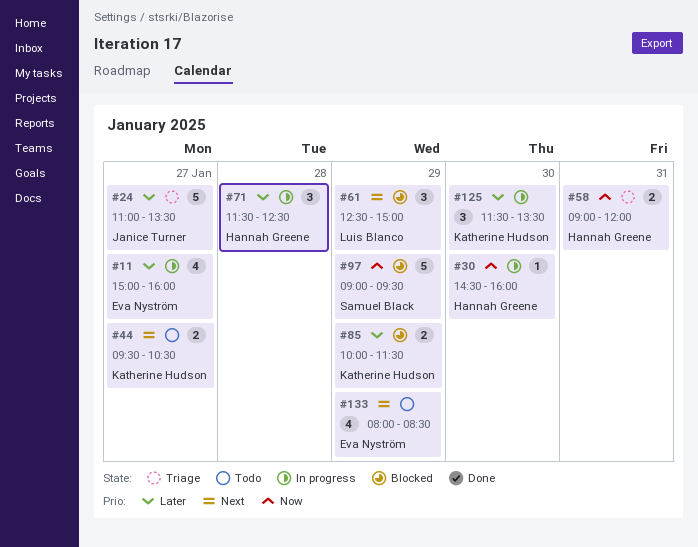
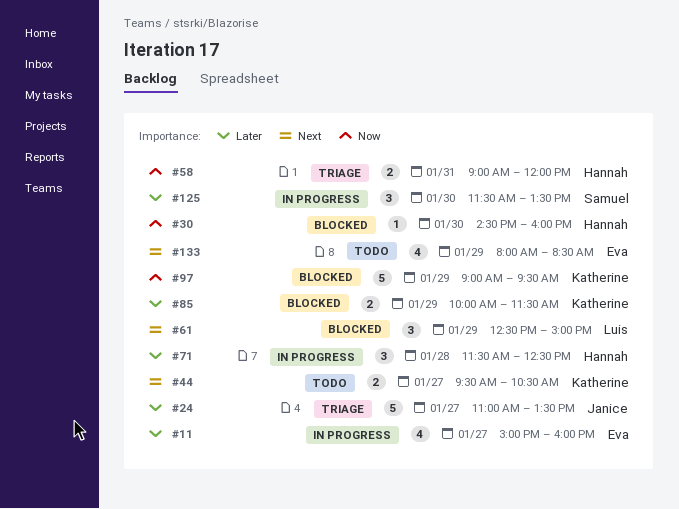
#30, status: In progress -> Blocked
#97, owner: Samuel Black -> Katherine Hudson
#125, owner: Katherine Hudson -> Samuel Black

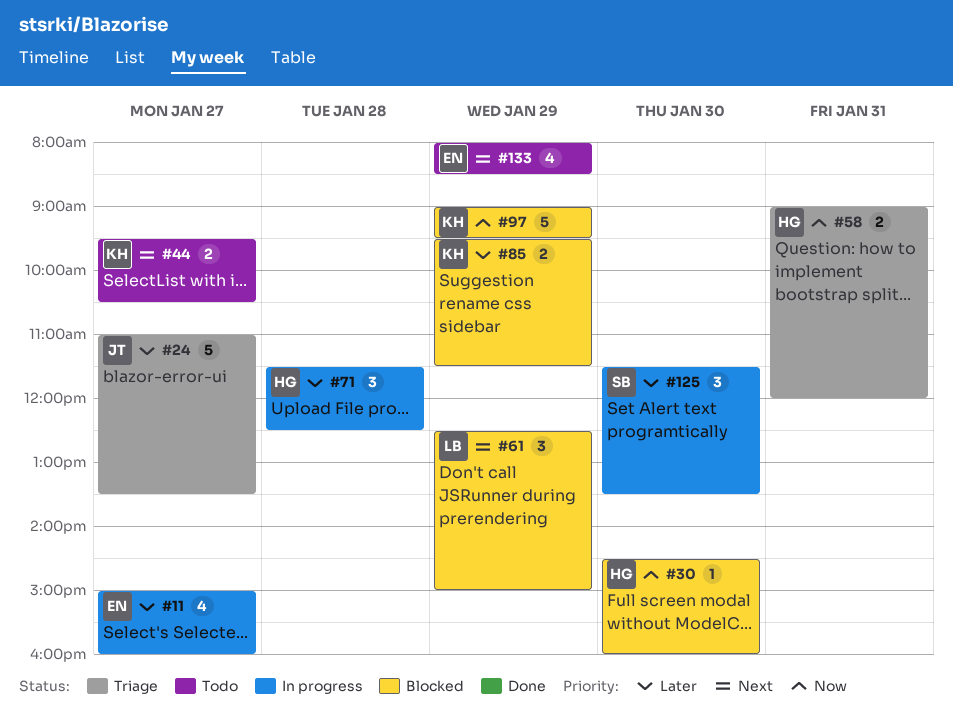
#85, begins: 10:00 -> 09:30

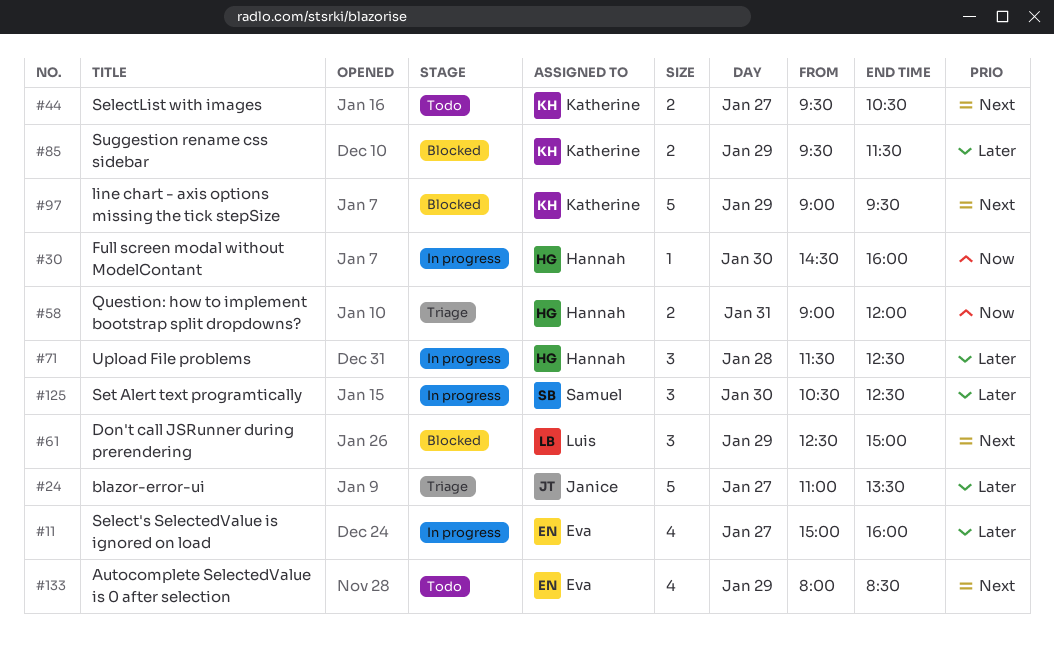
#30, status: Blocked -> In progress
#97, priority: Now -> Next
#125, begins: 11:30 -> 10:30
#125, ends: 13:30 -> 12:30

